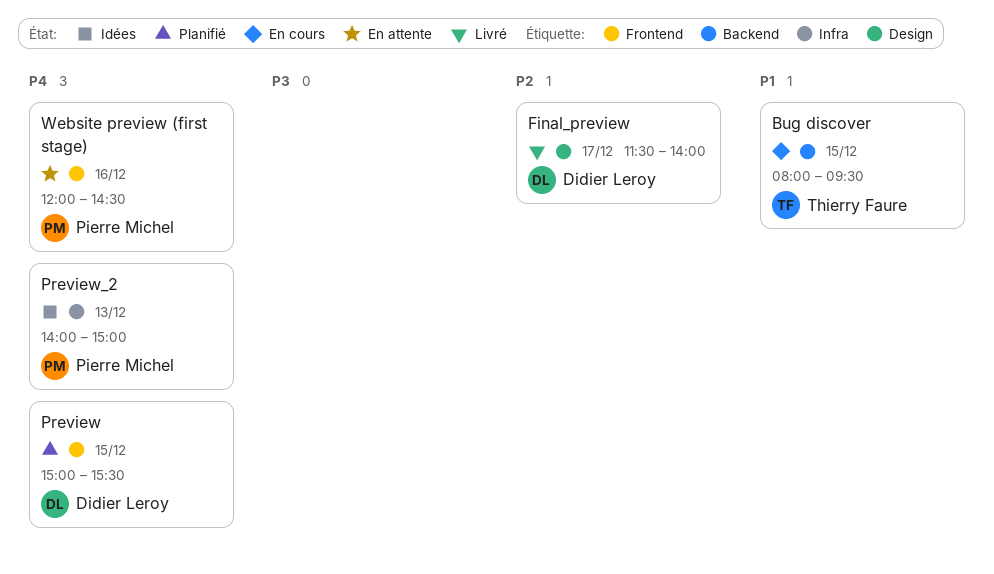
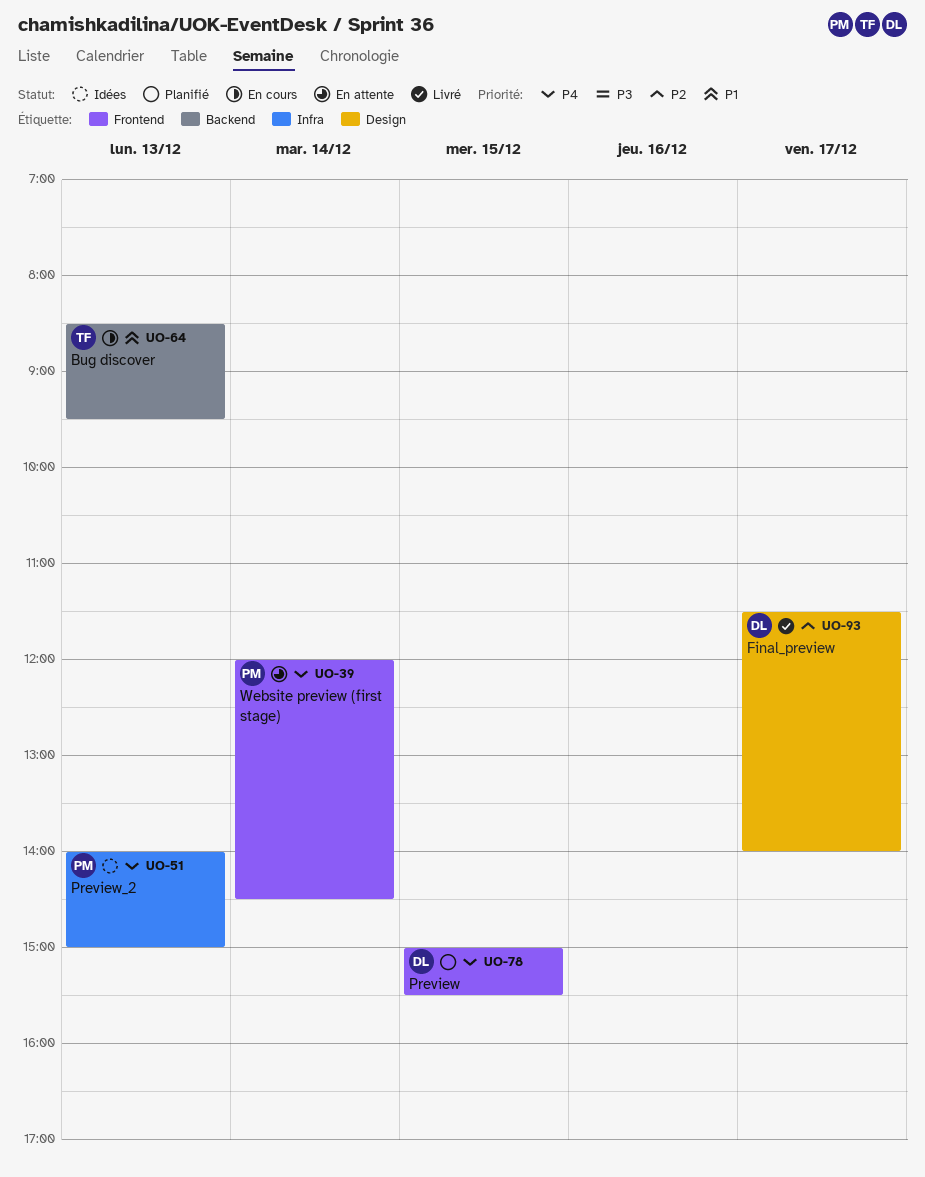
Bug discover, day: Dec 15 -> Dec 13
Bug discover, begins: 08:00 -> 08:30
Website preview (first stage), day: Dec 16 -> Dec 14

